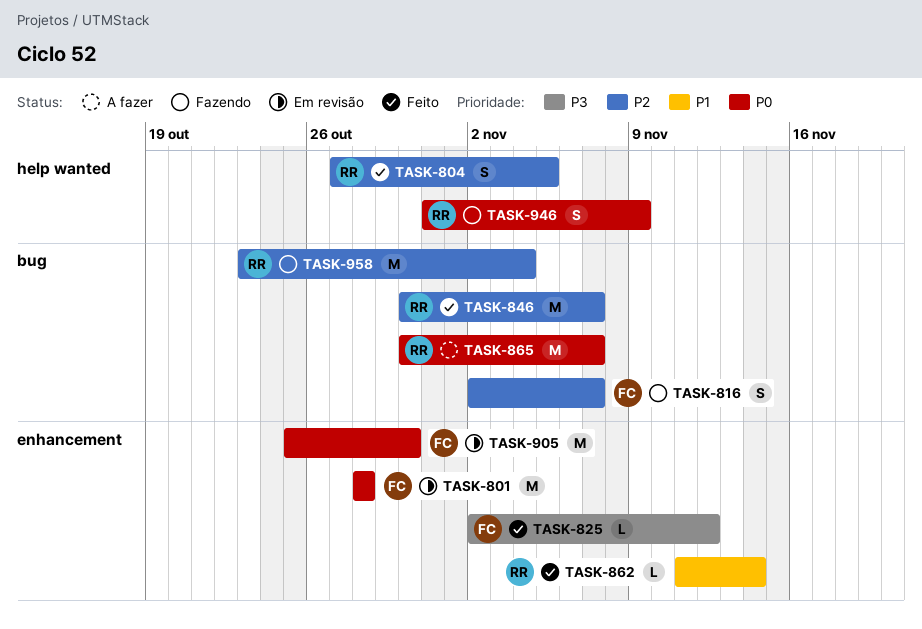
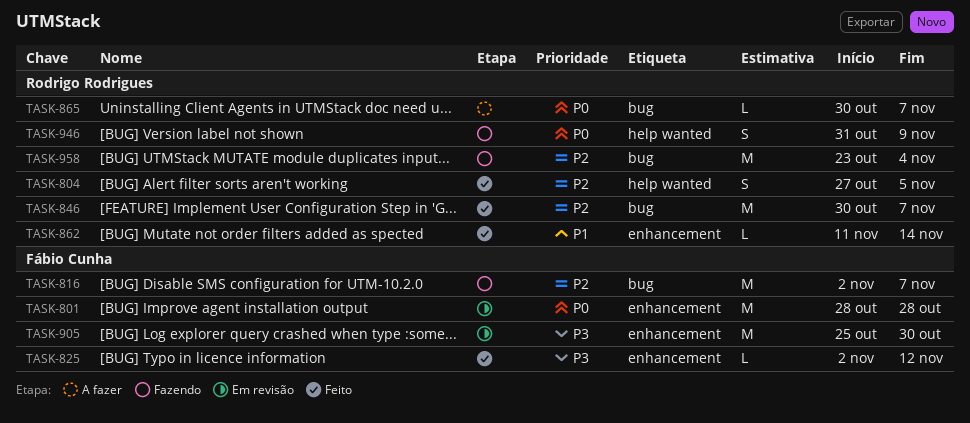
TASK-816, estimate: S -> M
TASK-865, estimate: M -> L
TASK-905, priority: P0 -> P3

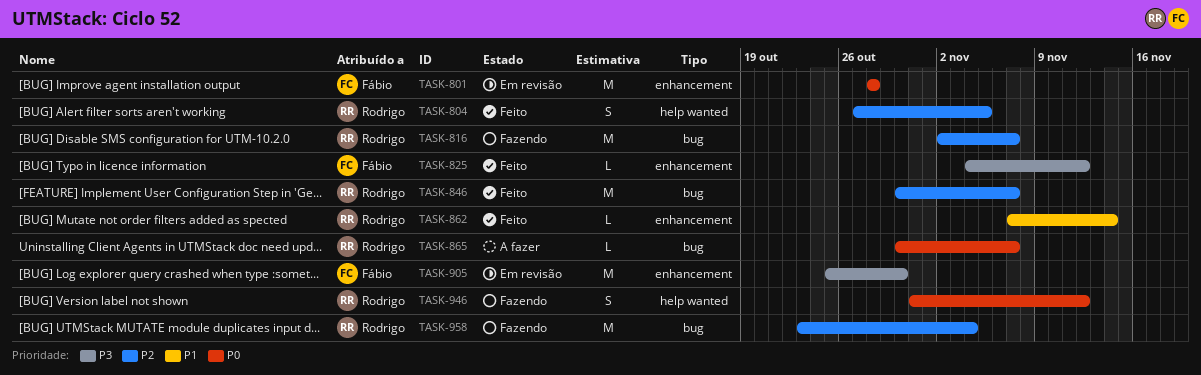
TASK-816, owner: Fábio Cunha -> Rodrigo Rodrigues
TASK-825, start: Nov 2 -> Nov 4
TASK-862, start: Nov 11 -> Nov 7
TASK-946, due: Nov 9 -> Nov 12

